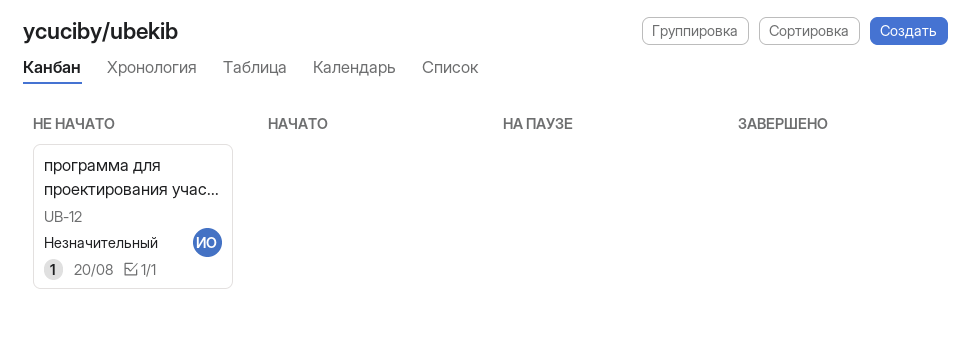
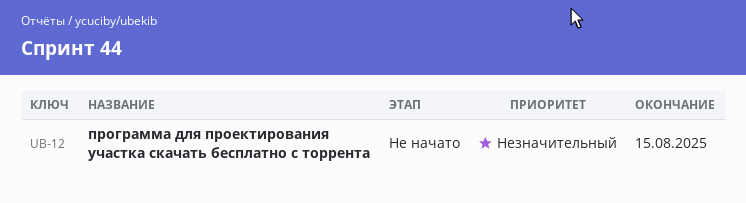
UB-12, due: Aug 20 -> Aug 15

